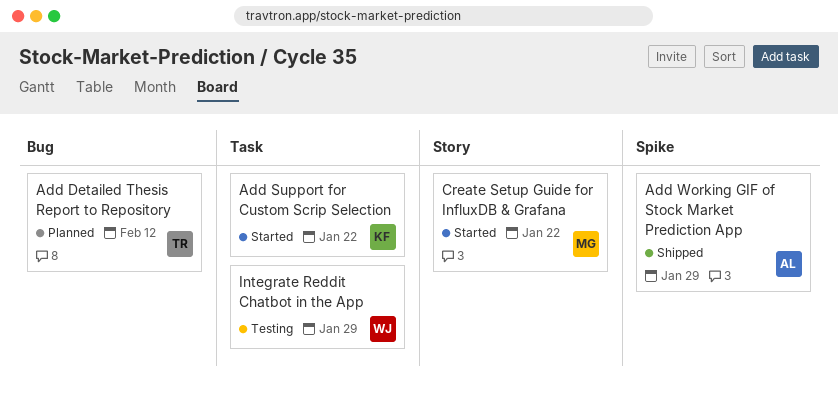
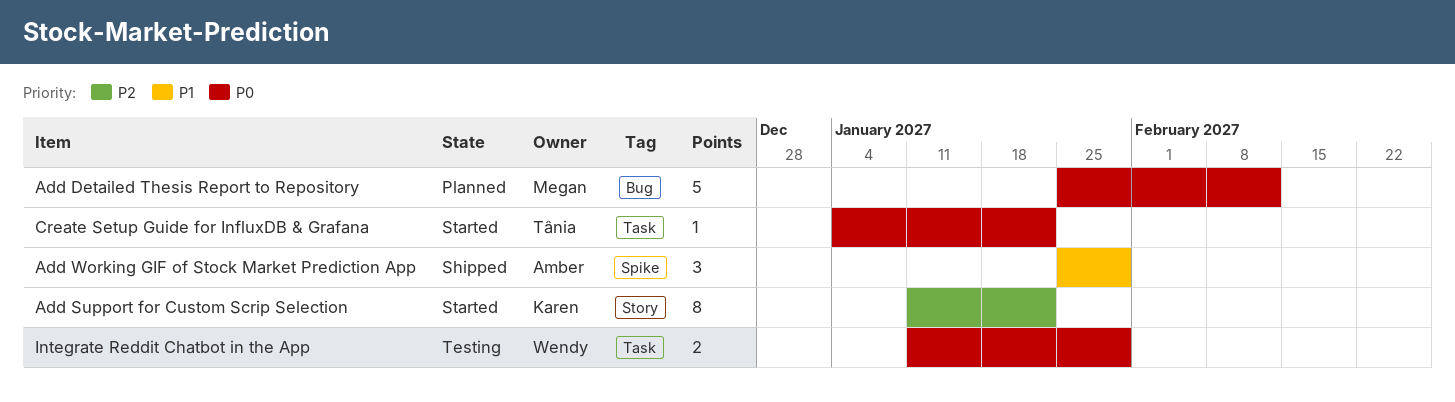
Add Detailed Thesis Report to Repository, owner: Tânia -> Megan
Add Support for Custom Scrip Selection, label: Task -> Story
Create Setup Guide for InfluxDB & Grafana, owner: Megan -> Tânia
Create Setup Guide for InfluxDB & Grafana, label: Story -> Task

